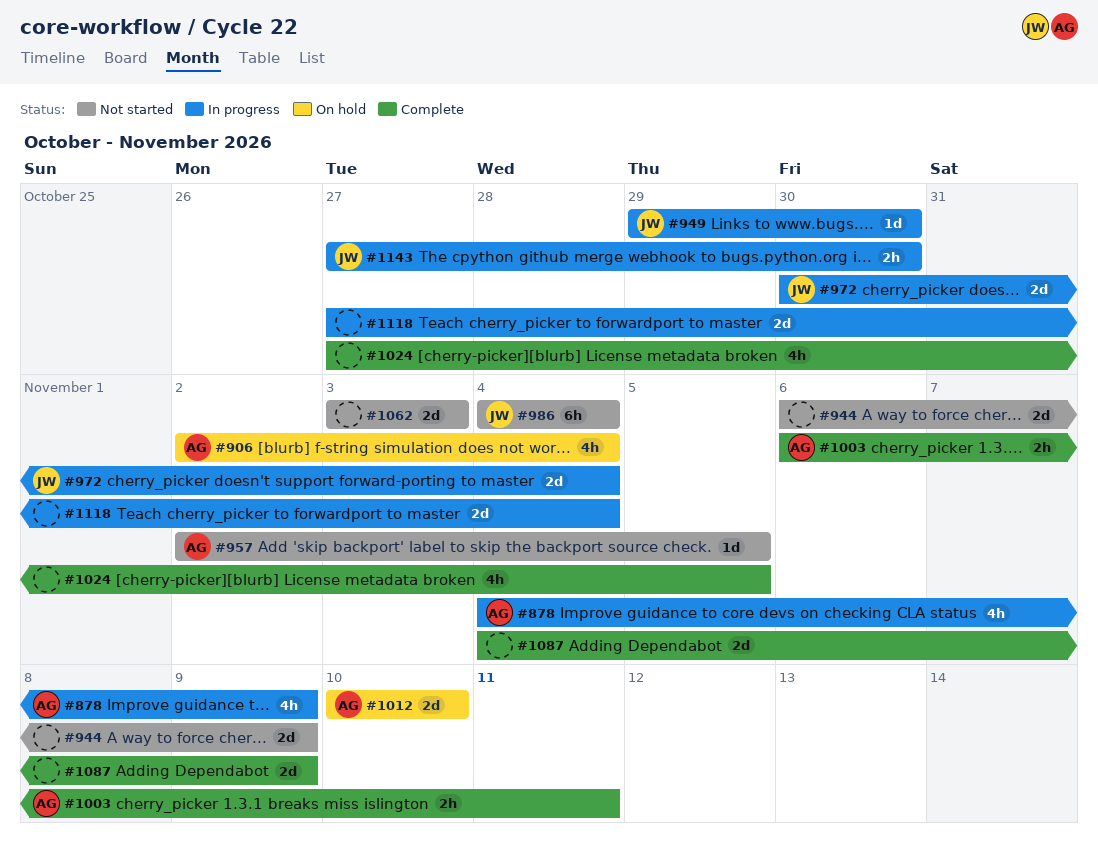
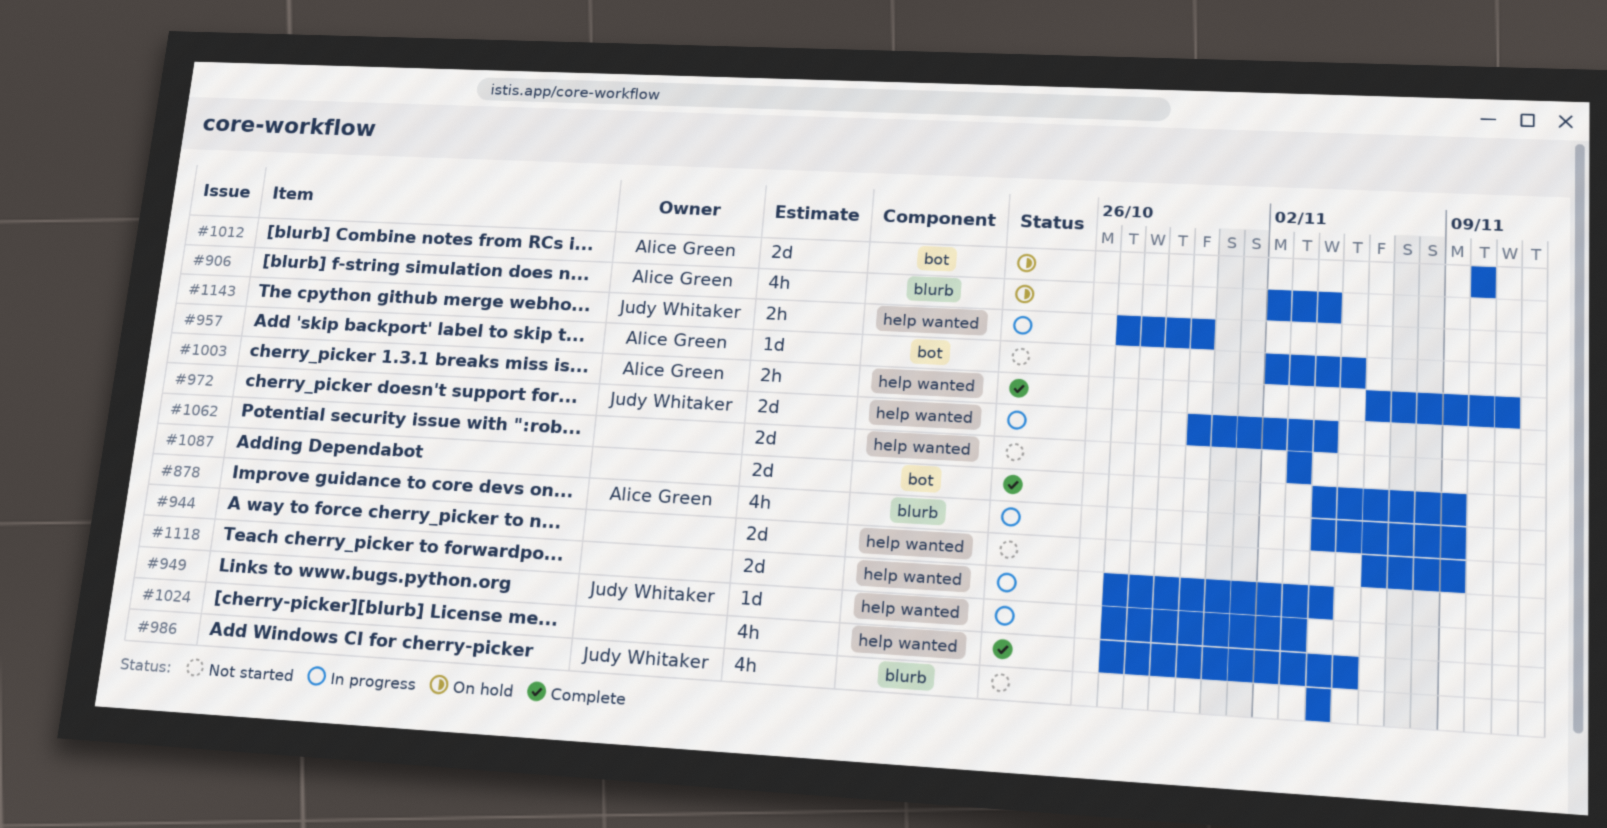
#949, start: Oct 29 -> Oct 27
#949, due: Oct 30 -> Nov 3
#986, estimate: 6h -> 4h

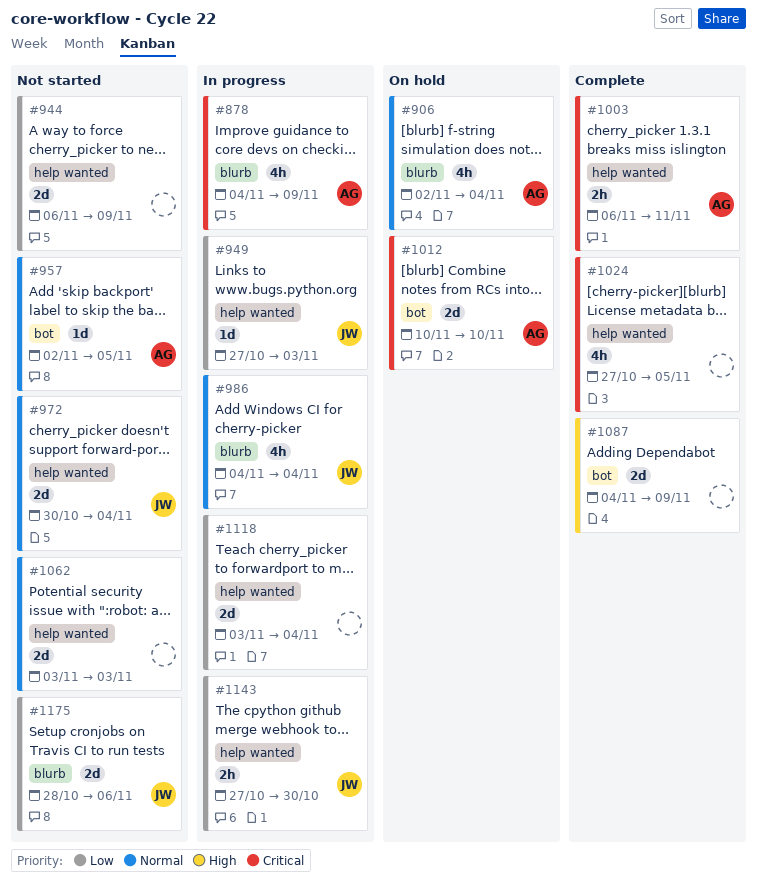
#972, status: In progress -> Not started
#986, status: Not started -> In progress
#1118, start: Oct 27 -> Nov 3
#1175: none -> present

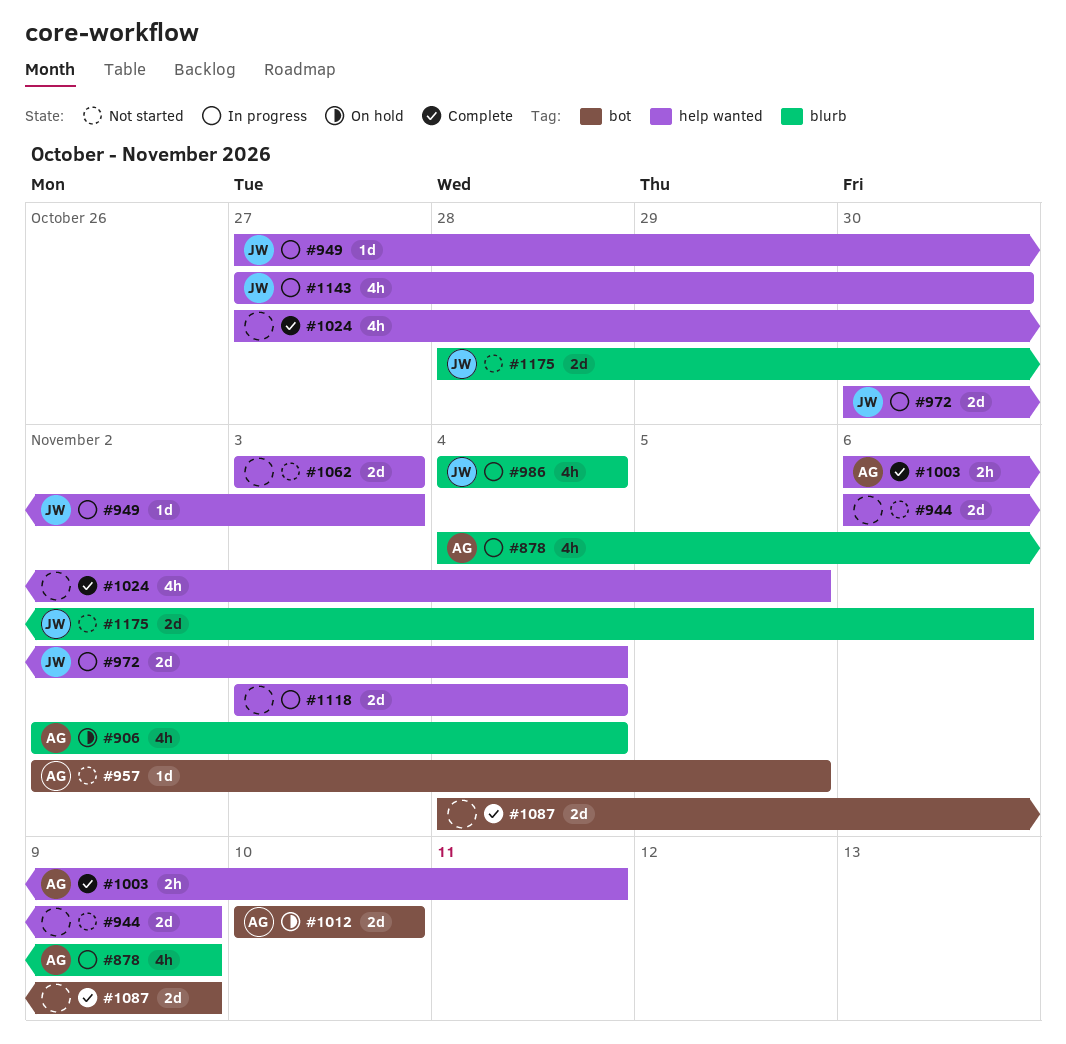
#972, status: Not started -> In progress
#1143, estimate: 2h -> 4h

